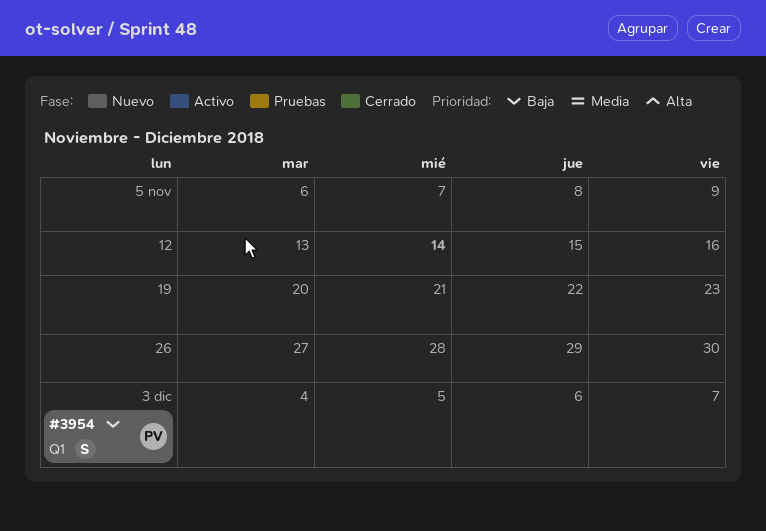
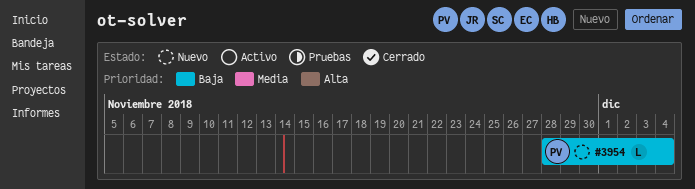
#3954, estimate: S -> L
#3954, due: Dec 3 -> Dec 4

